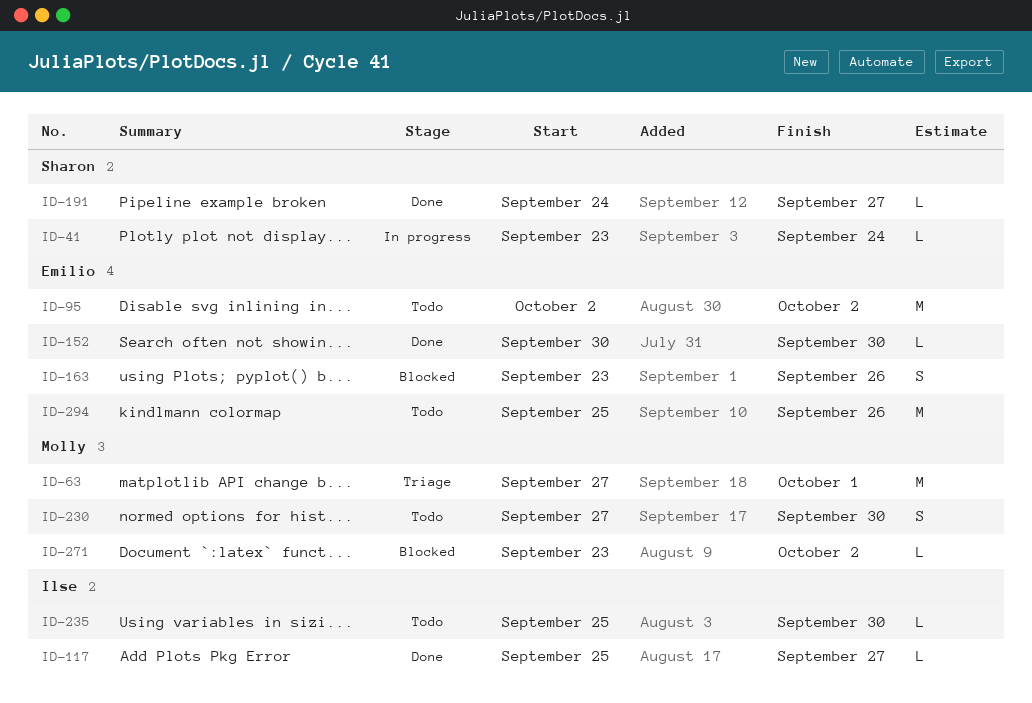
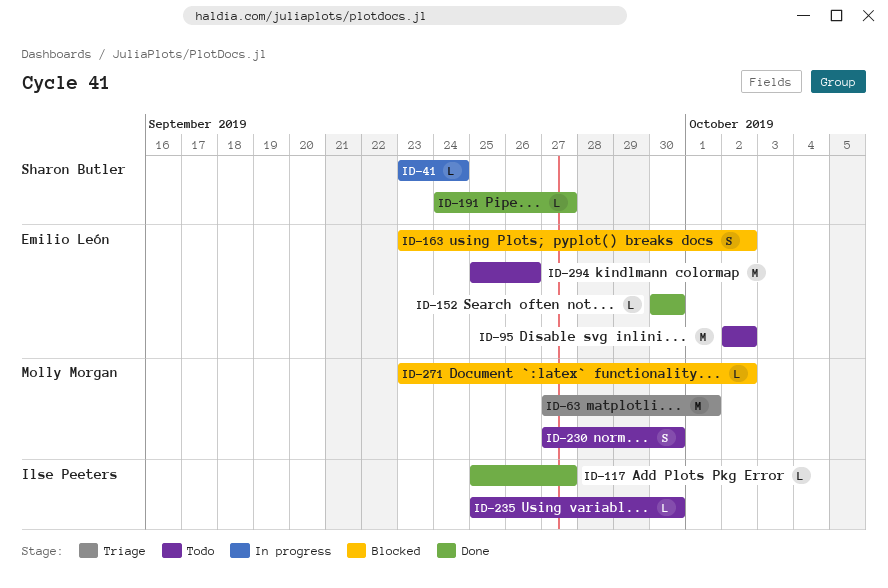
ID-163, due: Sep 26 -> Oct 2

